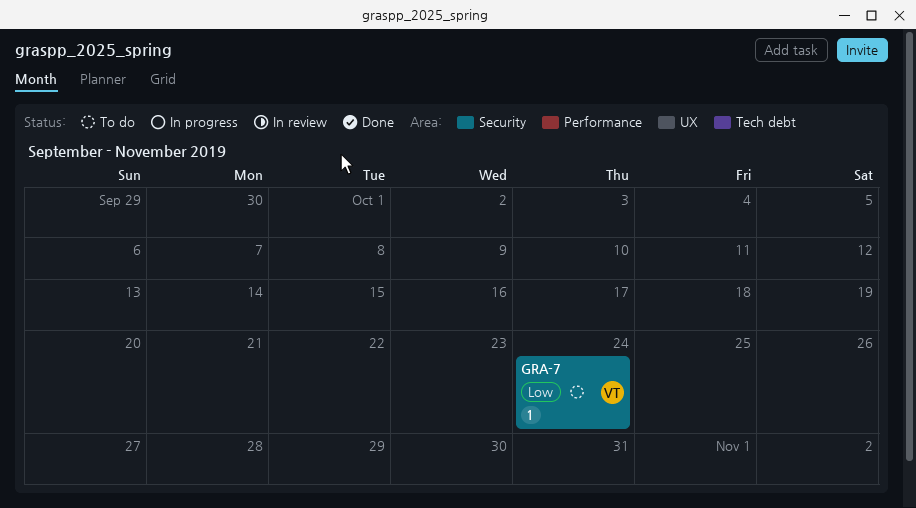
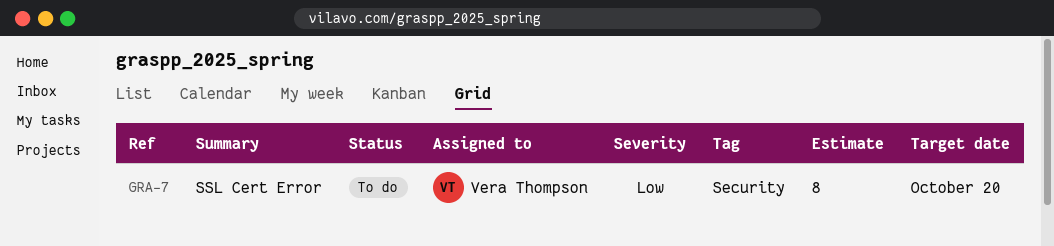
GRA-7, estimate: 1 -> 8
GRA-7, due: Oct 24 -> Oct 20

